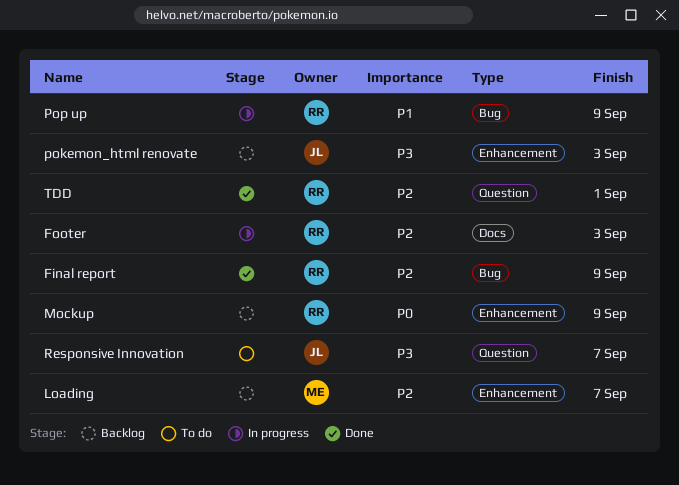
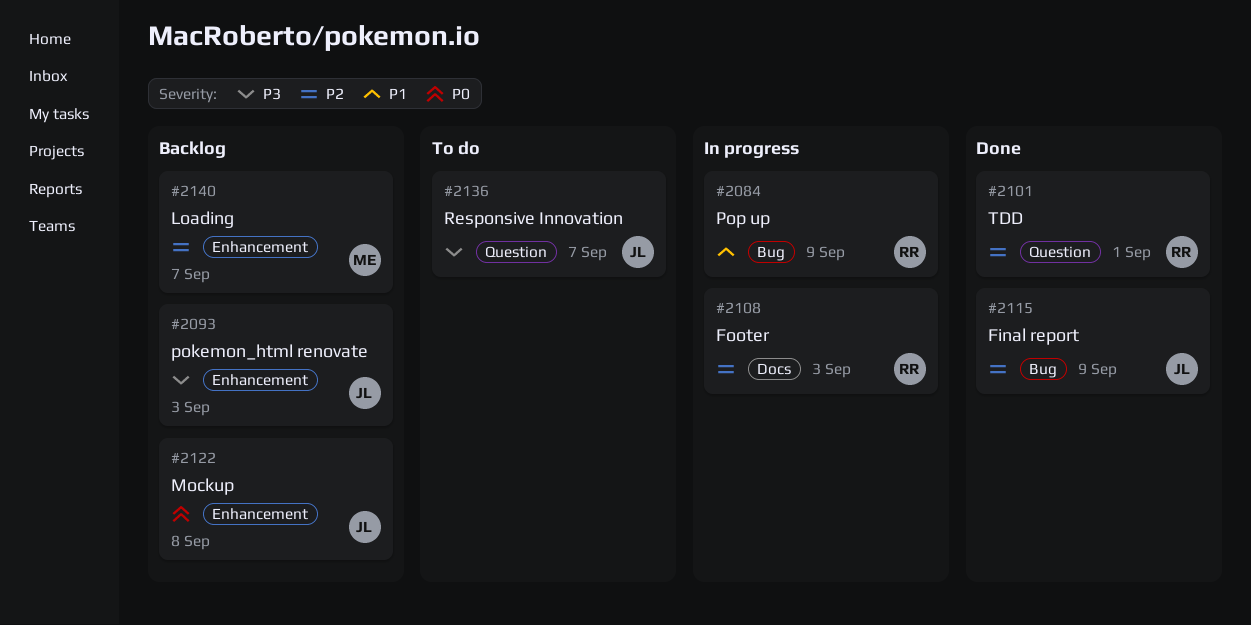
Final report, owner: RR -> JL
Mockup, owner: RR -> JL
Mockup, due: Sep 9 -> Sep 8

